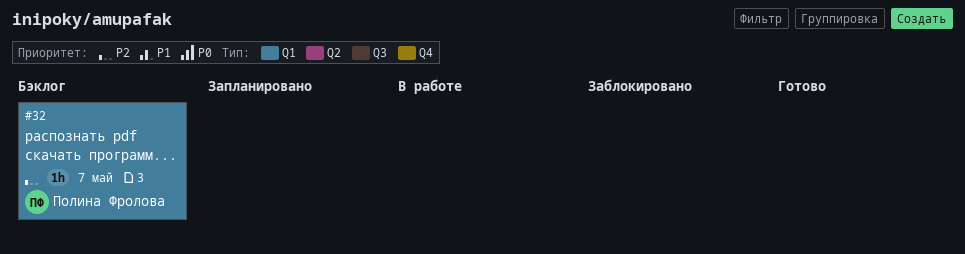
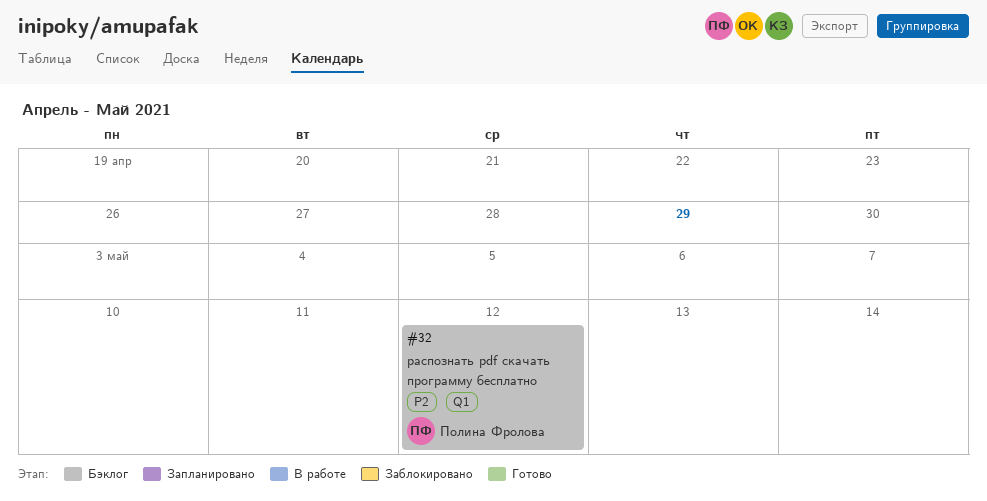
#32, due: May 7 -> May 12

